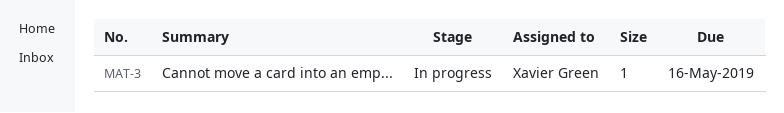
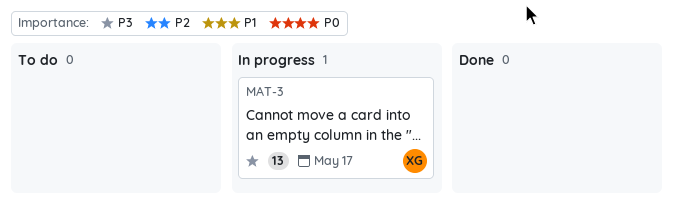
MAT-3, estimate: 1 -> 13
MAT-3, due: May 16 -> May 17

